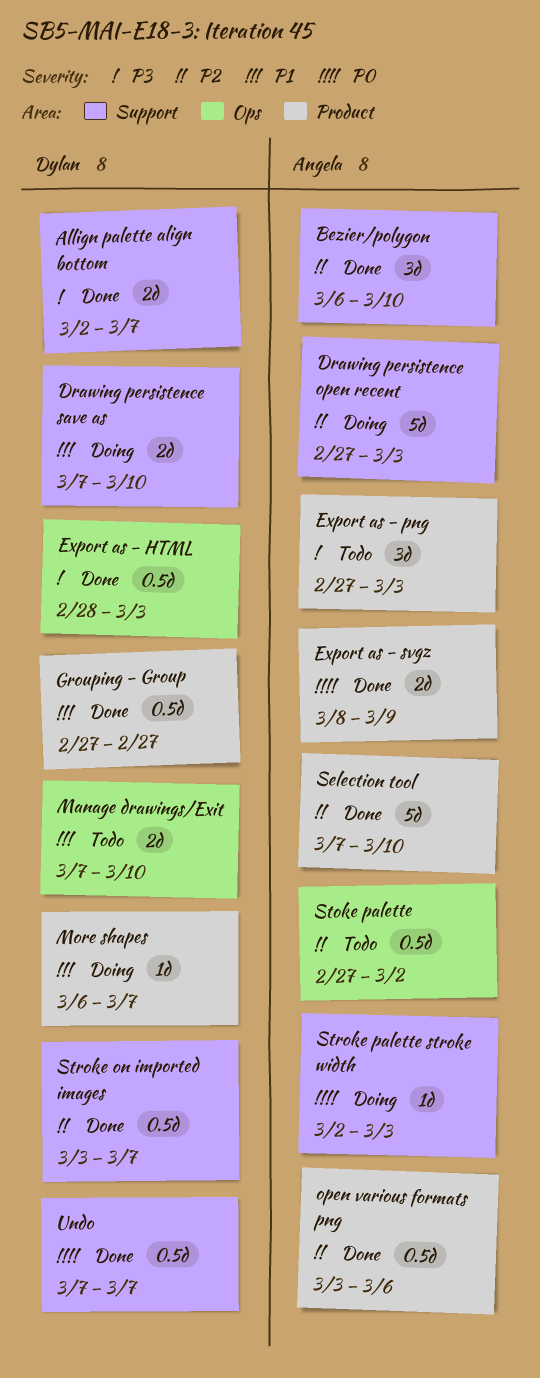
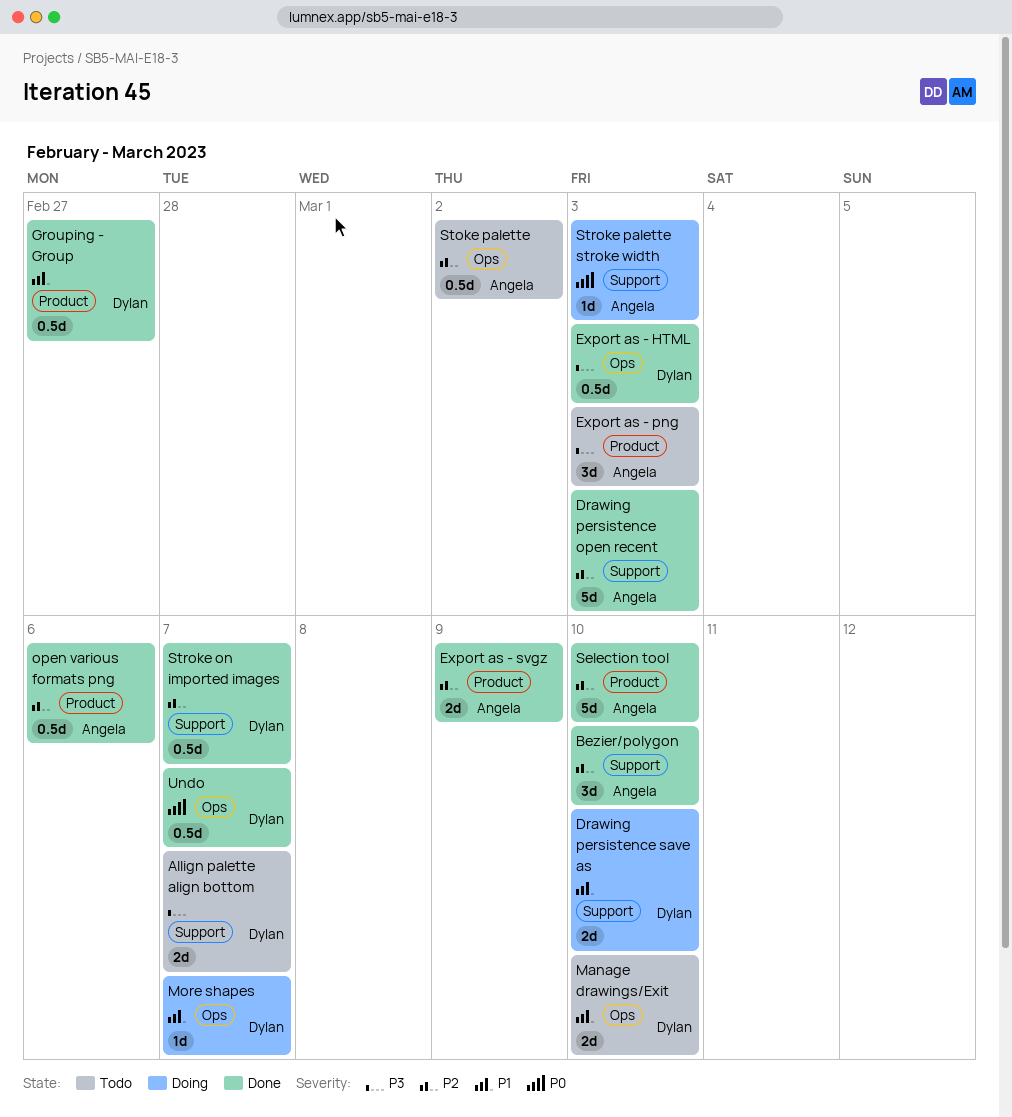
Allign palette align bottom, status: Done -> Todo
Drawing persistence open recent, status: Doing -> Done
Export as - svgz, priority: P0 -> P2
More shapes, label: Product -> Ops
Undo, label: Support -> Ops

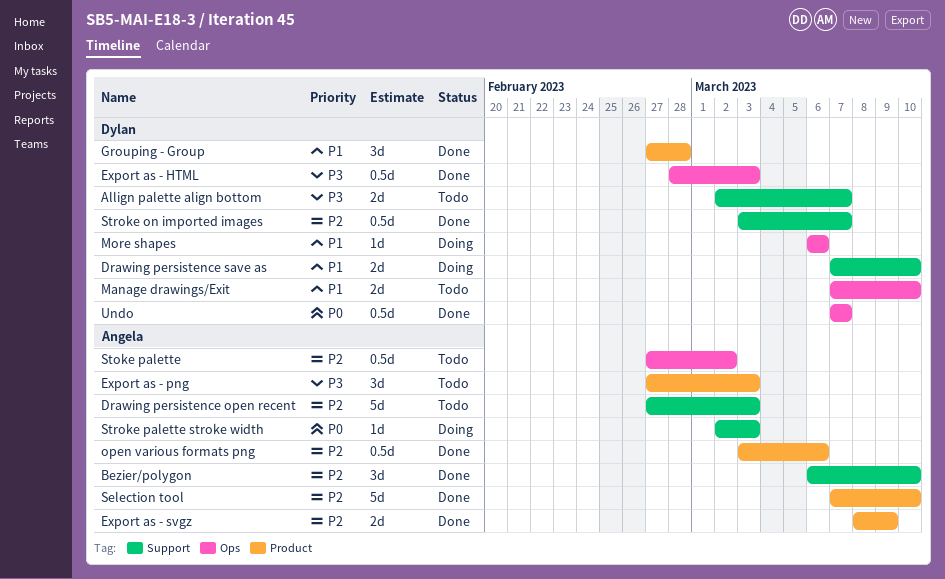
Drawing persistence open recent, status: Done -> Todo
Grouping - Group, estimate: 0.5d -> 3d
Grouping - Group, due: Feb 27 -> Feb 28
More shapes, due: Mar 7 -> Mar 6

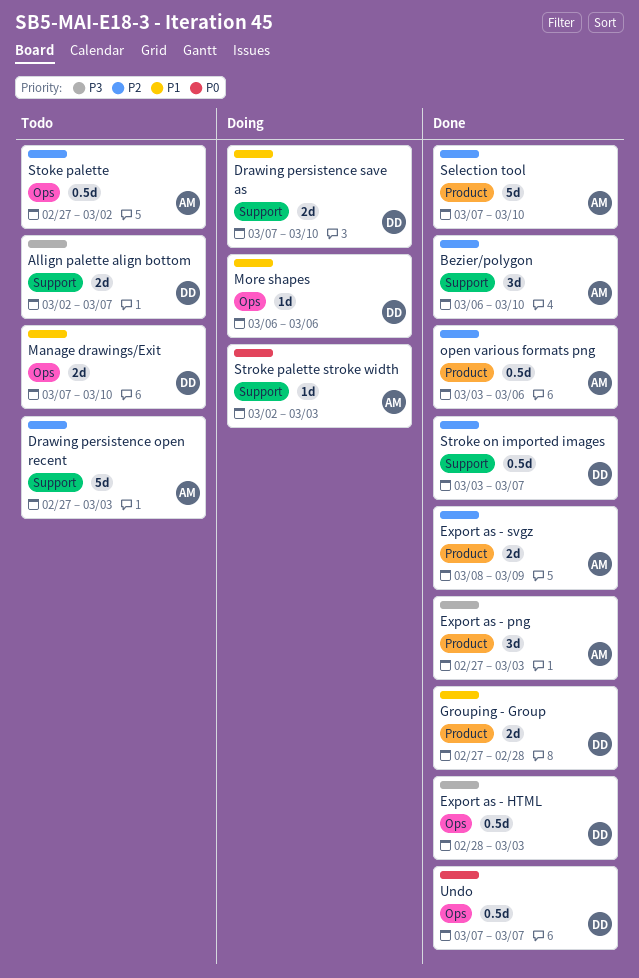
Export as - png, status: Todo -> Done
Grouping - Group, estimate: 3d -> 2d

